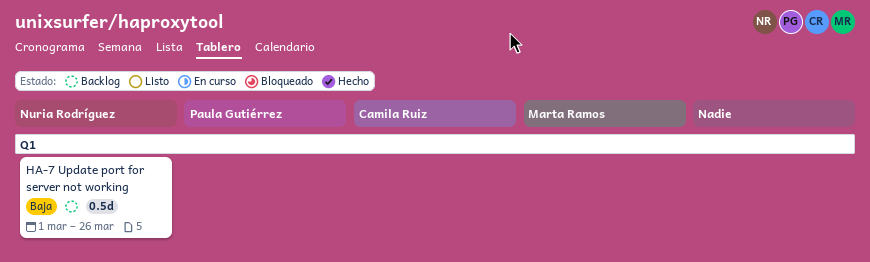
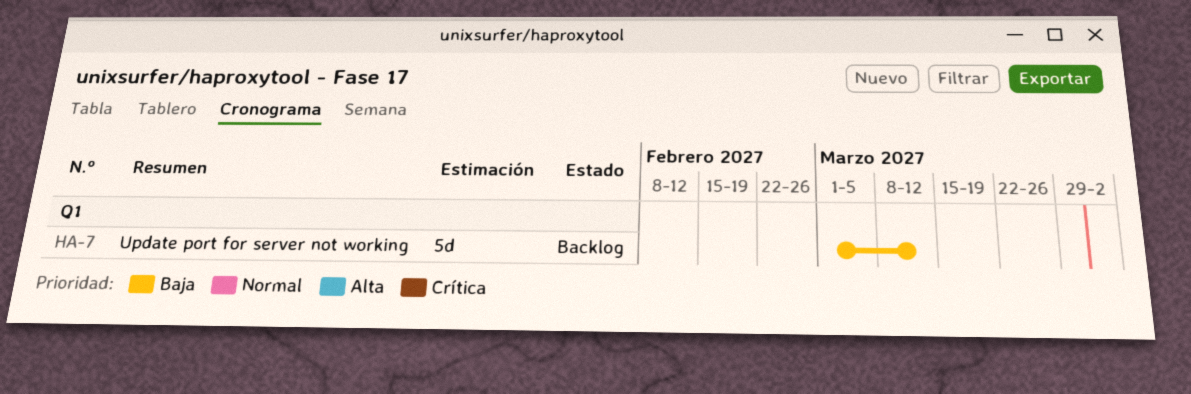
HA-7, estimate: 0.5d -> 5d
HA-7, due: Mar 26 -> Mar 12

